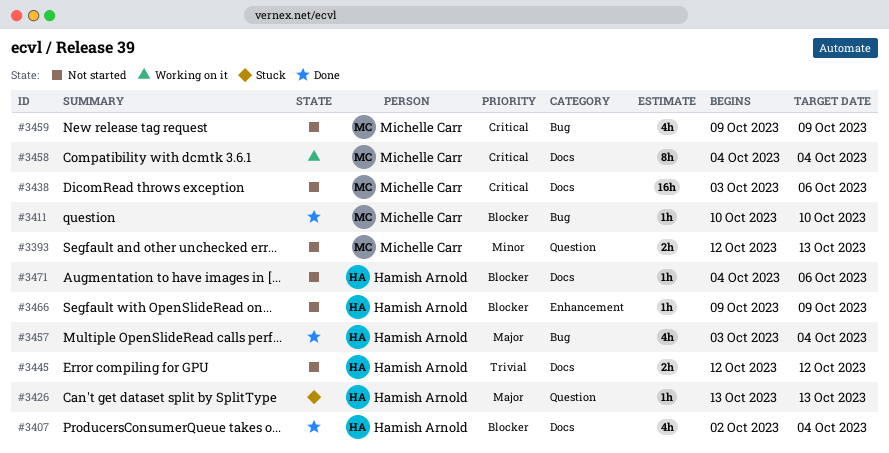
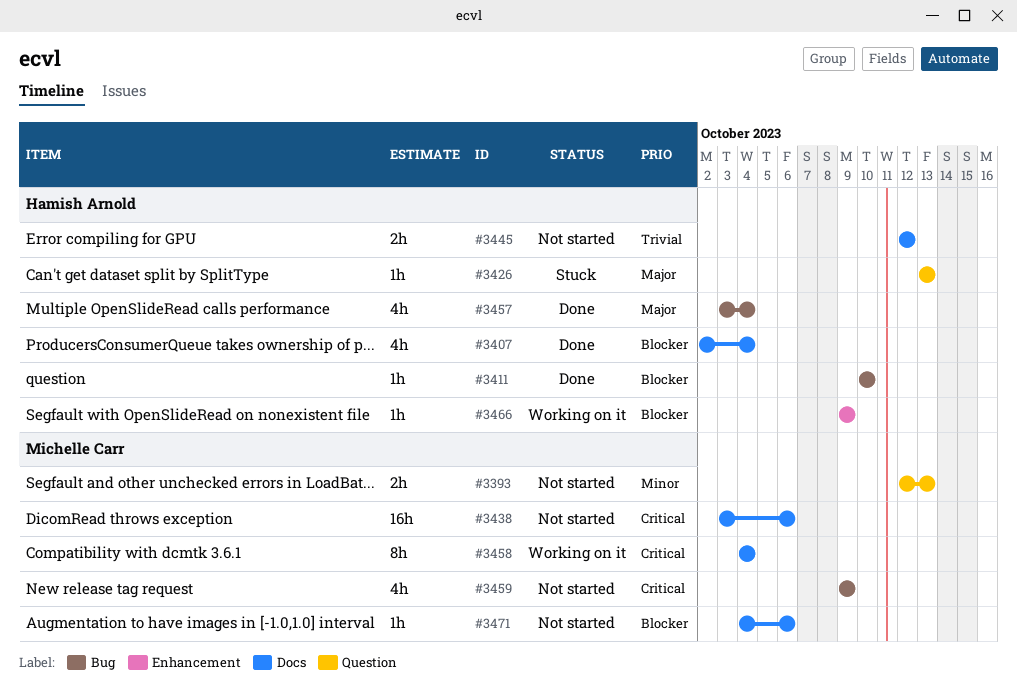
#3411, owner: Michelle Carr -> Hamish Arnold
#3466, status: Not started -> Working on it
#3471, owner: Hamish Arnold -> Michelle Carr

